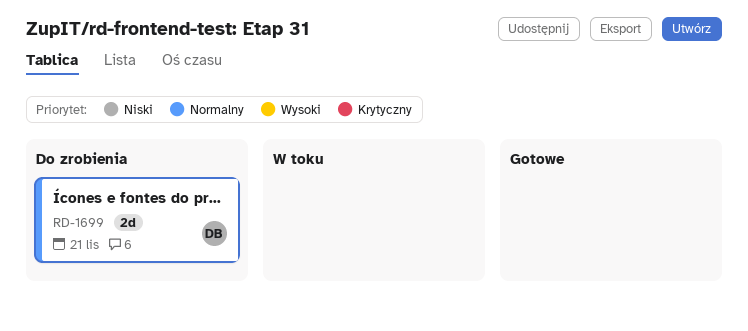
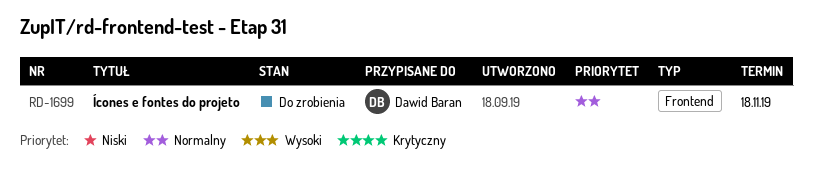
RD-1699, due: Nov 21 -> Nov 18

